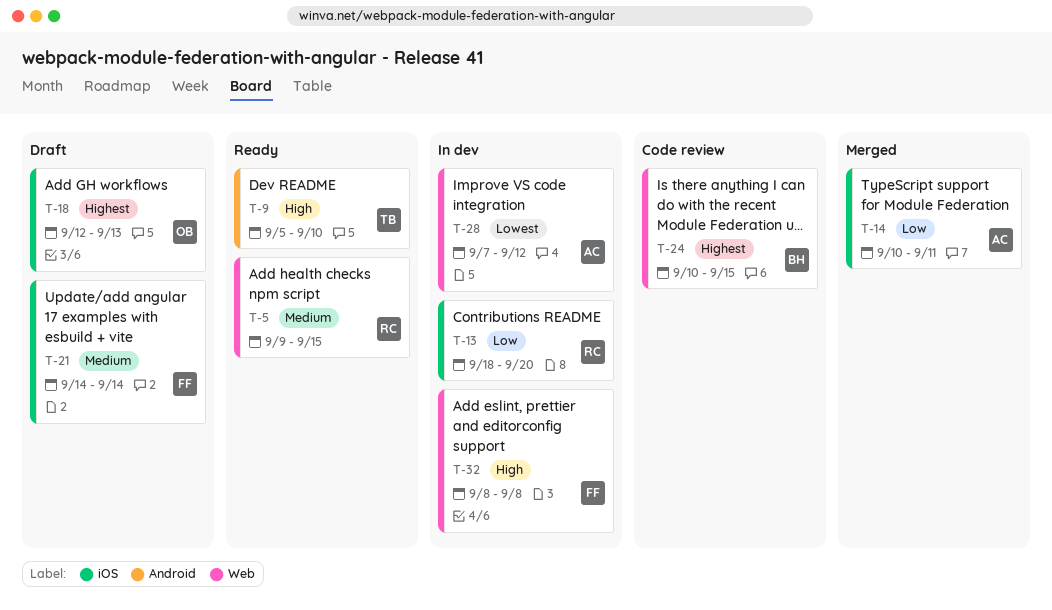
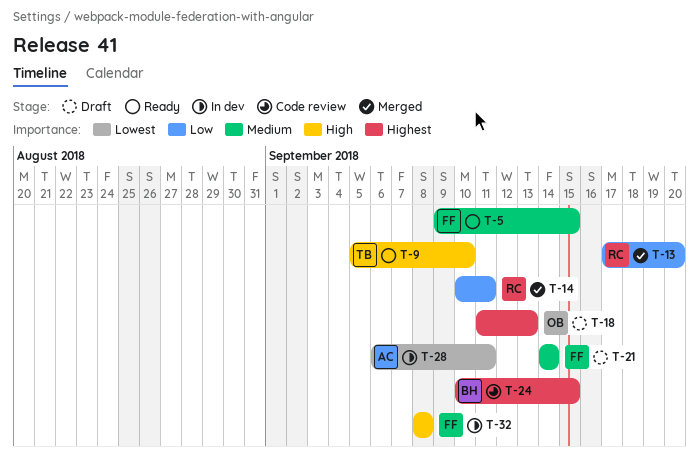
T-5, owner: RC -> FF
T-13, status: In dev -> Merged
T-13, start: Sep 18 -> Sep 17
T-14, owner: AC -> RC
T-18, start: Sep 12 -> Sep 11
T-28, start: Sep 7 -> Sep 6
T-28, due: Sep 12 -> Sep 11

